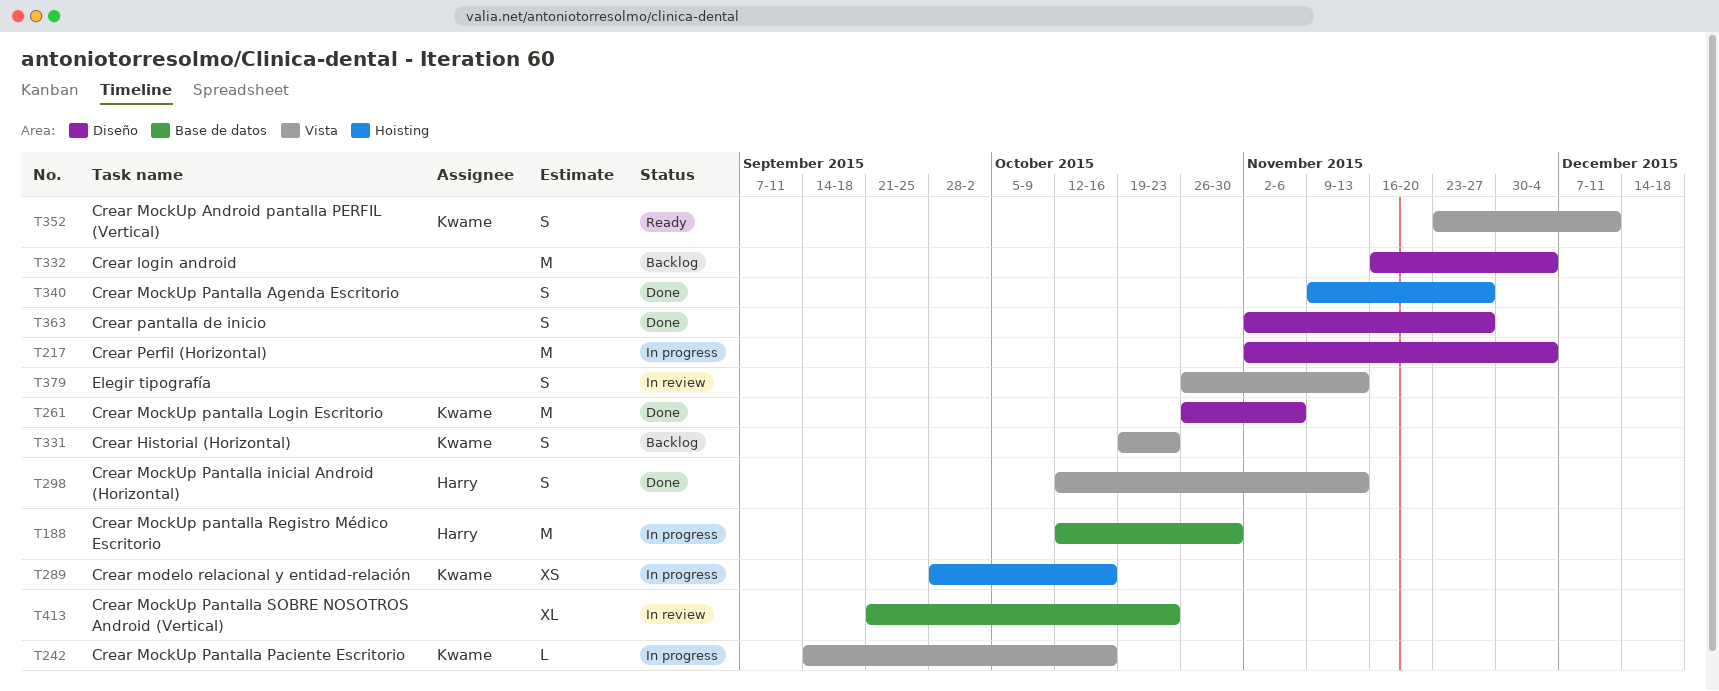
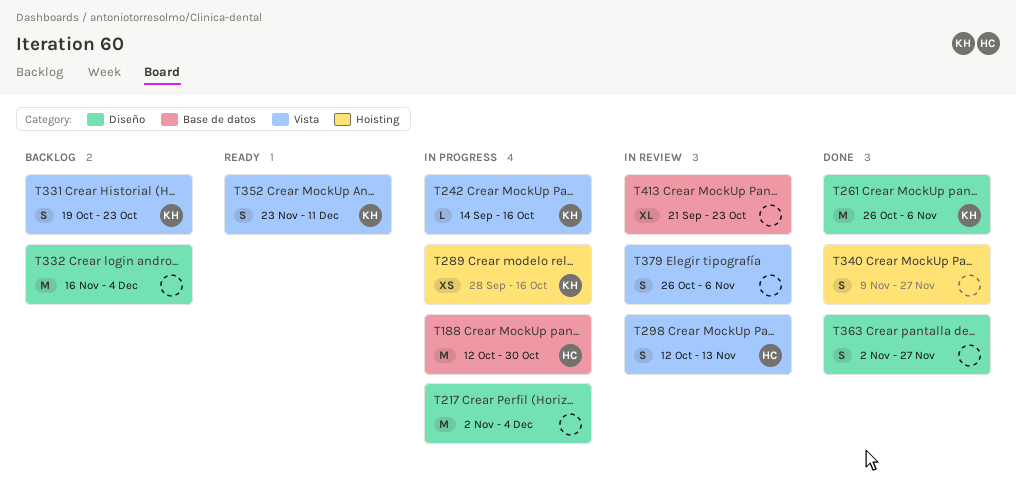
T298, status: Done -> In review
T379, due: Nov 13 -> Nov 6

